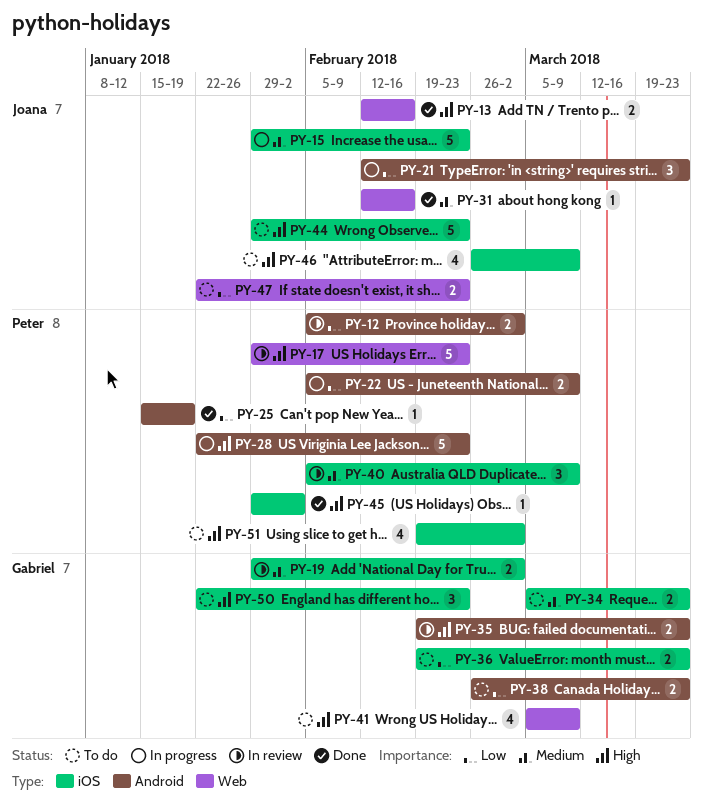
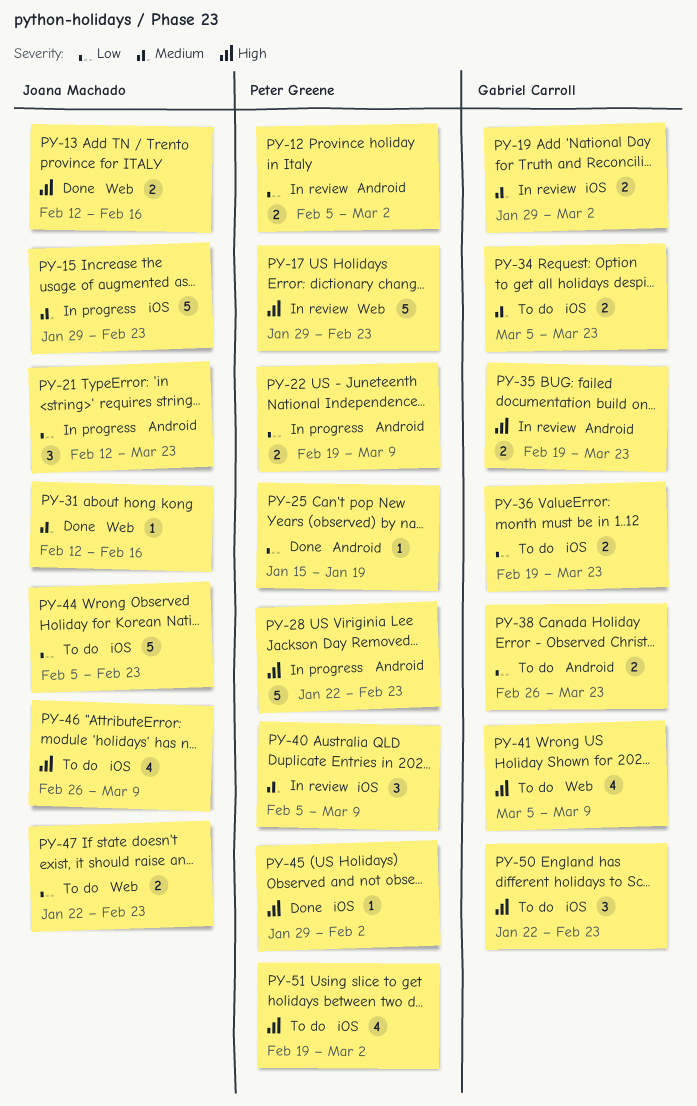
PY-22, start: Feb 5 -> Feb 19
PY-44, priority: High -> Low
PY-44, start: Jan 29 -> Feb 5

